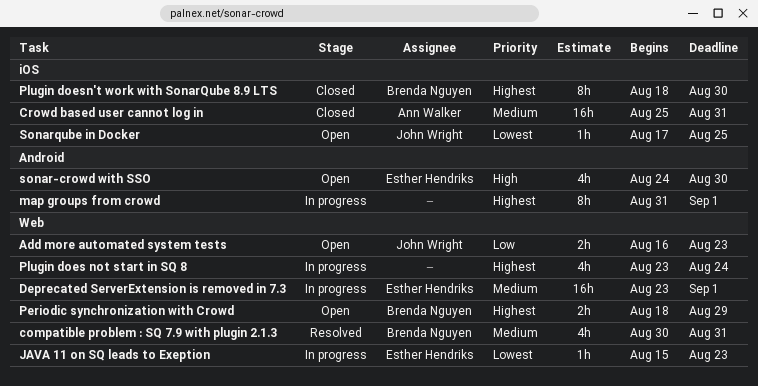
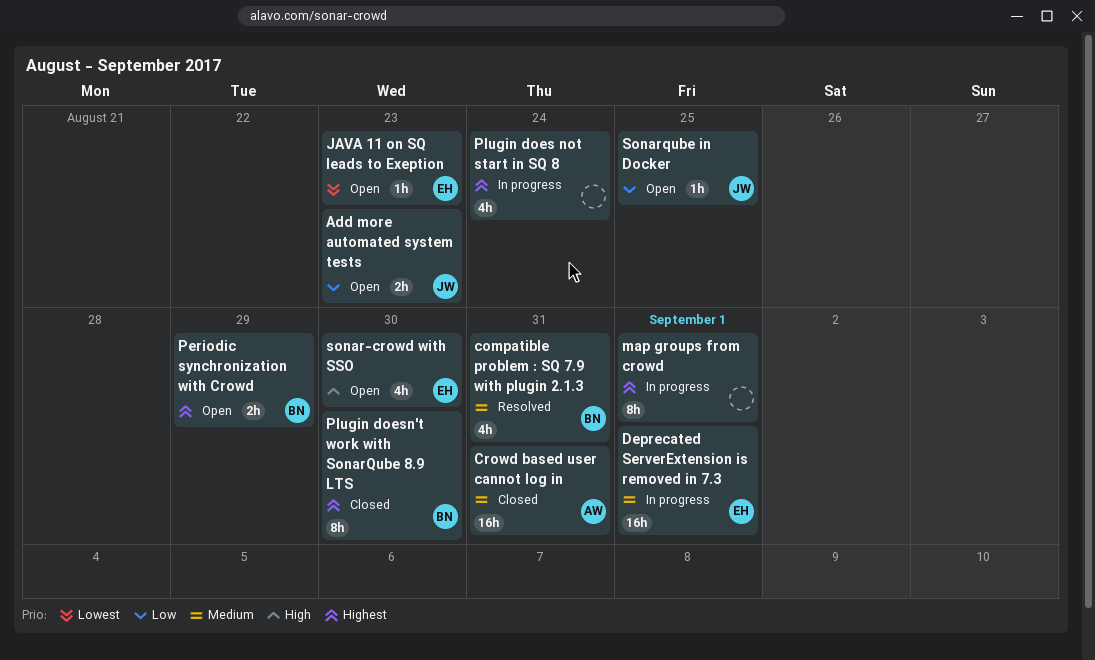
JAVA 11 on SQ leads to Exeption, status: In progress -> Open
Sonarqube in Docker, priority: Lowest -> Low

